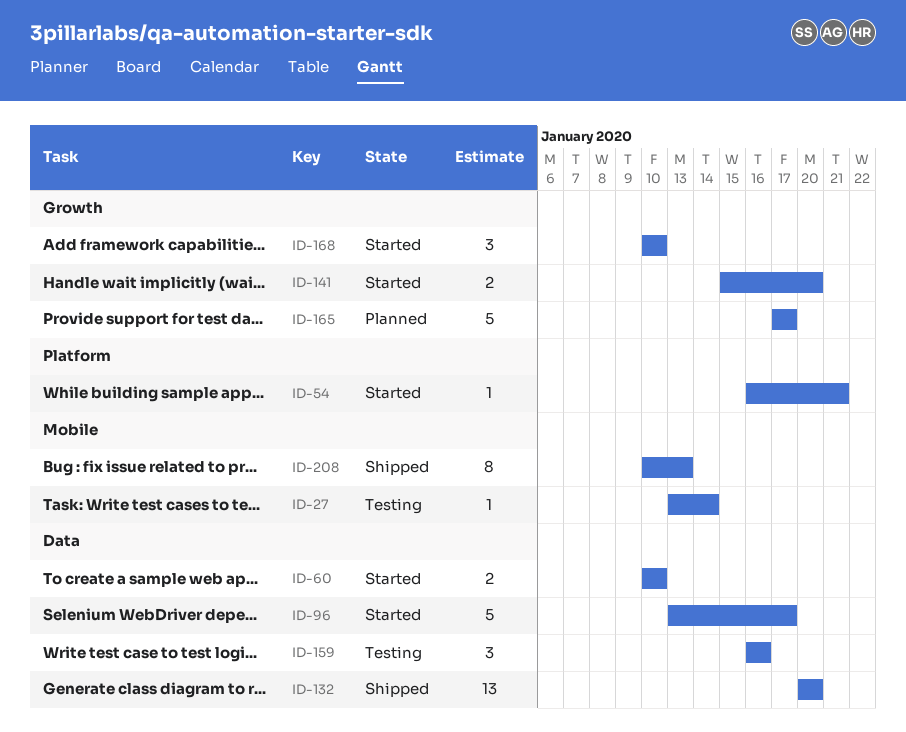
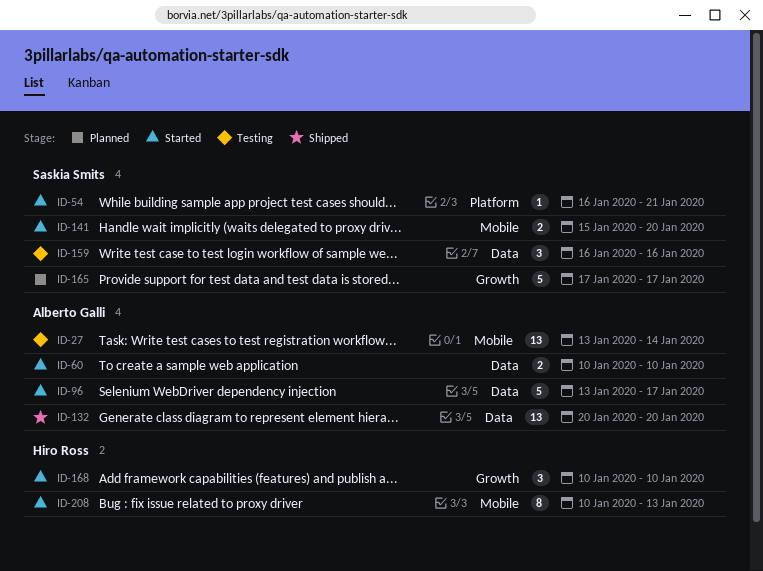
ID-27, estimate: 1 -> 13
ID-141, label: Growth -> Mobile
ID-208, status: Shipped -> Started

